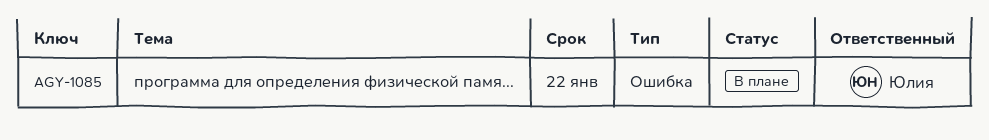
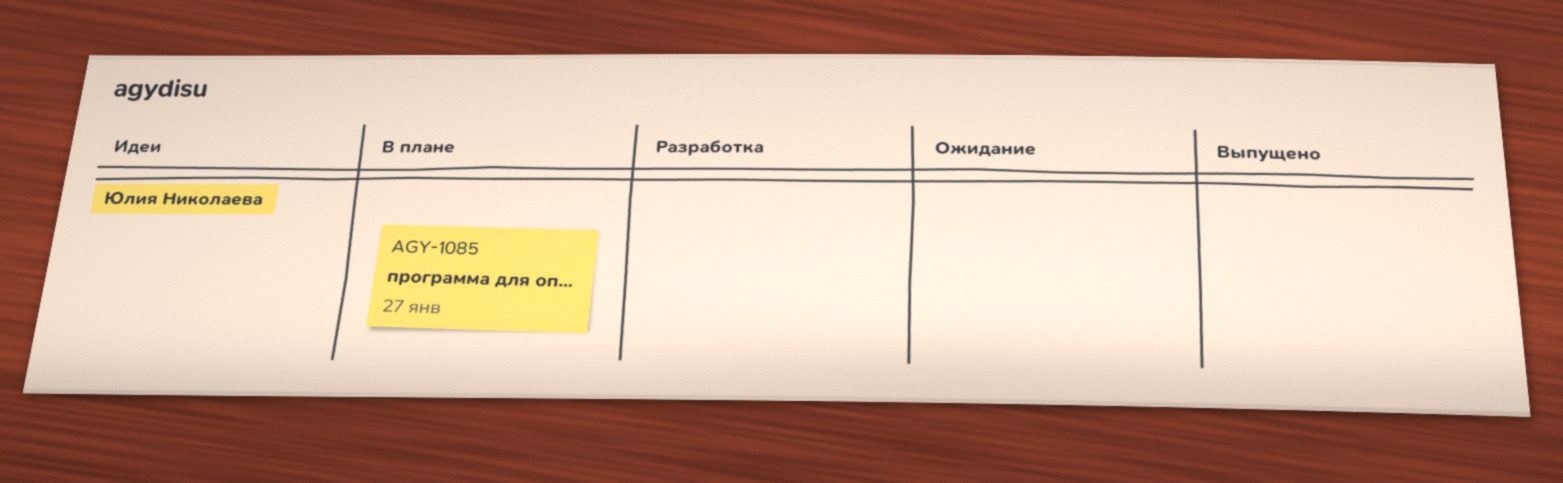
AGY-1085, due: Jan 22 -> Jan 27

